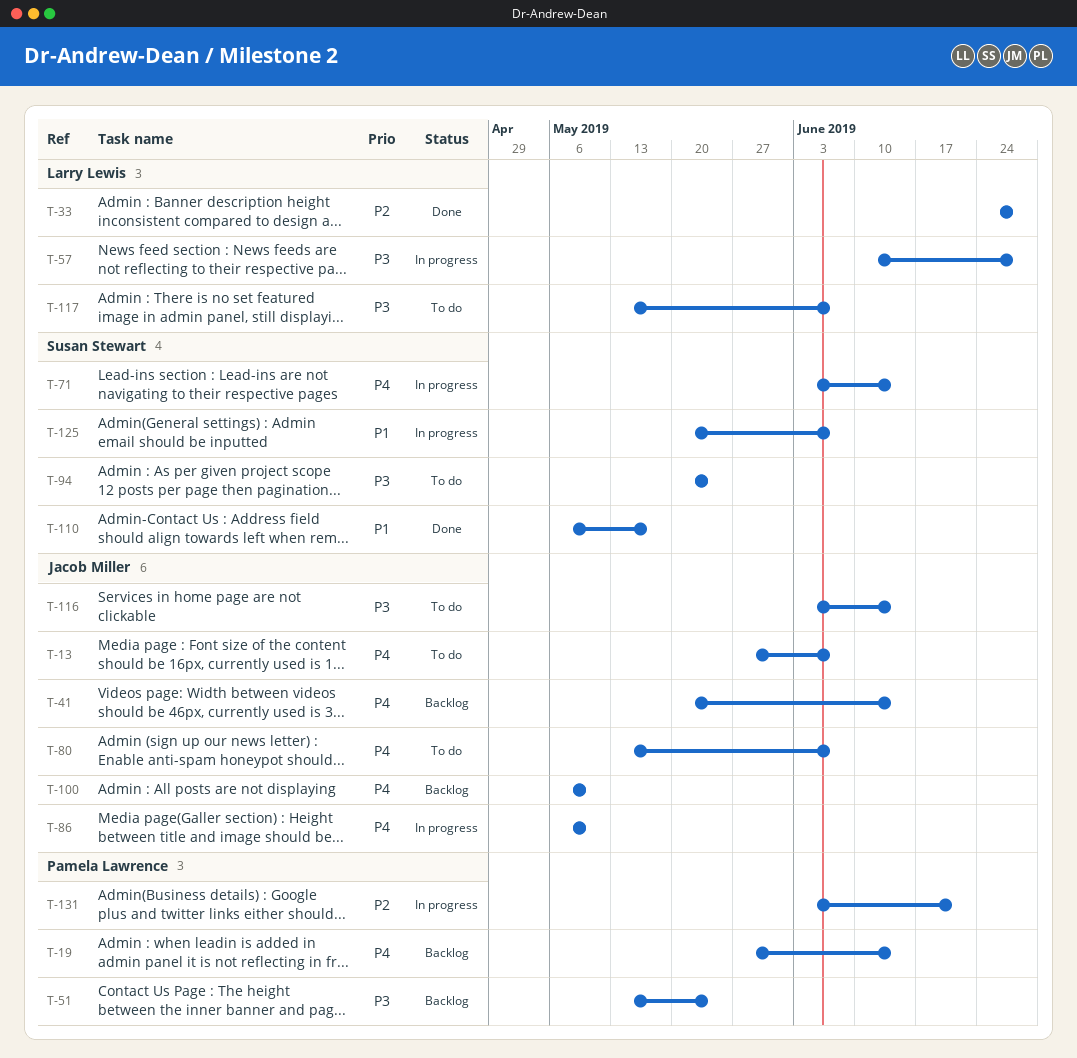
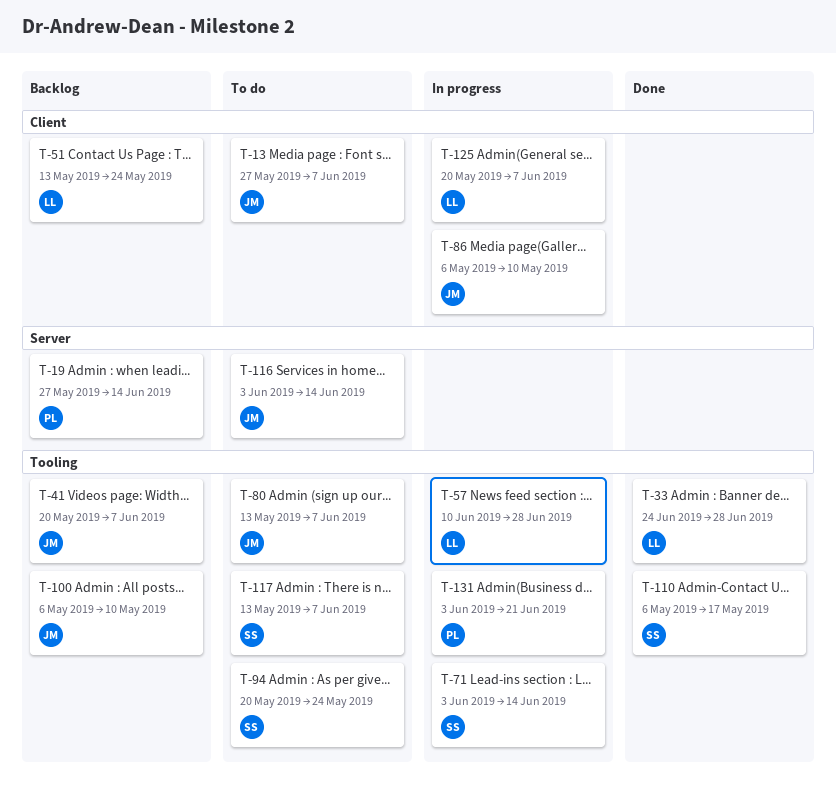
T-41, due: Jun 14 -> Jun 7
T-51, owner: Pamela Lawrence -> Larry Lewis
T-117, owner: Larry Lewis -> Susan Stewart
T-125, owner: Susan Stewart -> Larry Lewis

